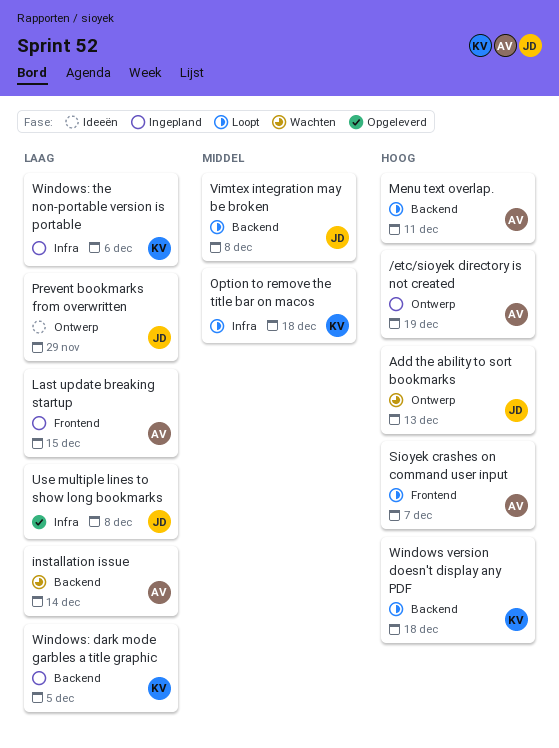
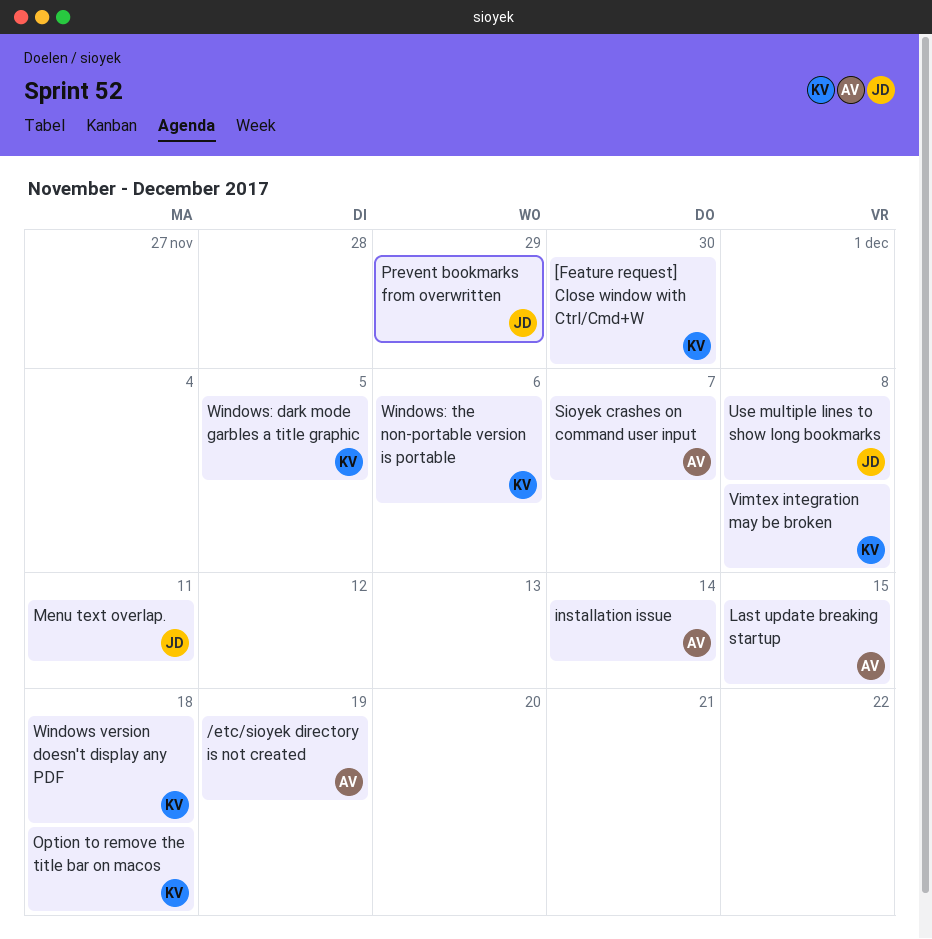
[Feature request] Close window with Ctrl/Cmd+W: none -> present
Add the ability to sort bookmarks: present -> none
Menu text overlap., owner: AV -> JD
Vimtex integration may be broken, owner: JD -> KV

